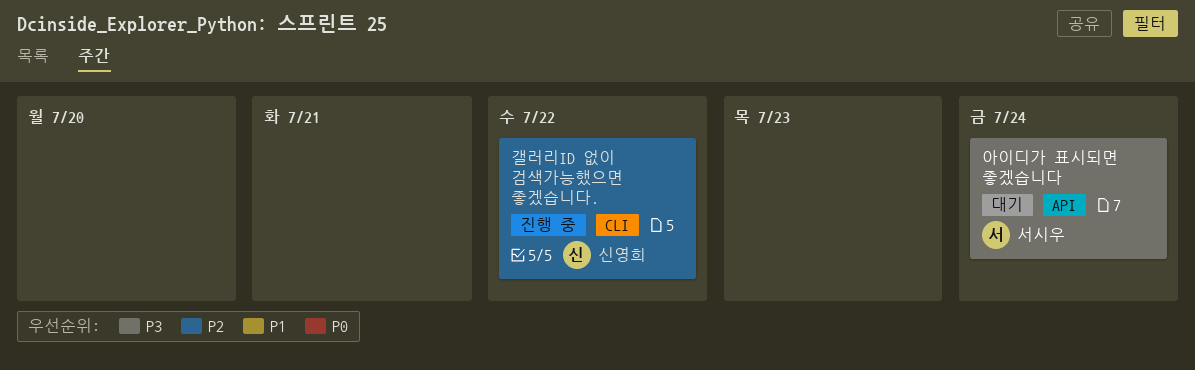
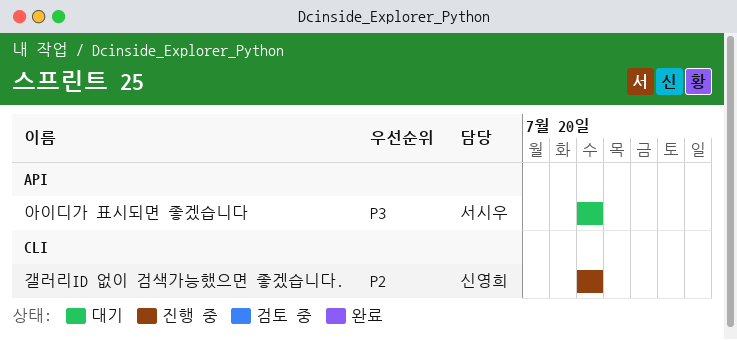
아이디가 표시되면 좋겠습니다, due: Jul 24 -> Jul 22

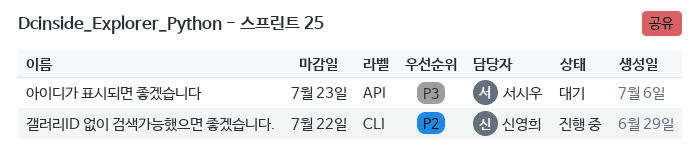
아이디가 표시되면 좋겠습니다, due: Jul 22 -> Jul 23

